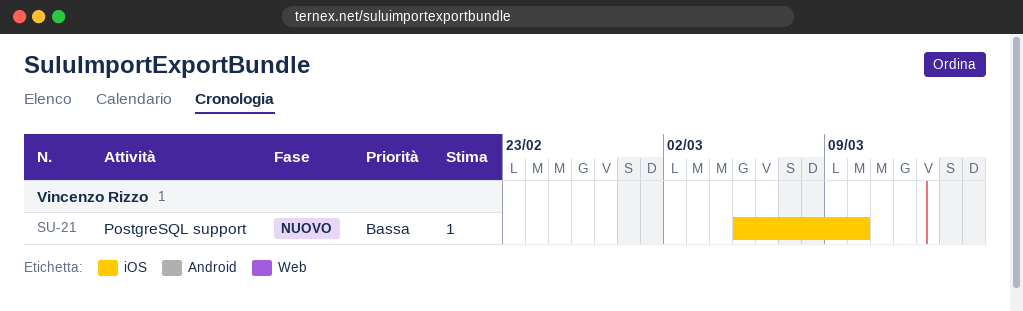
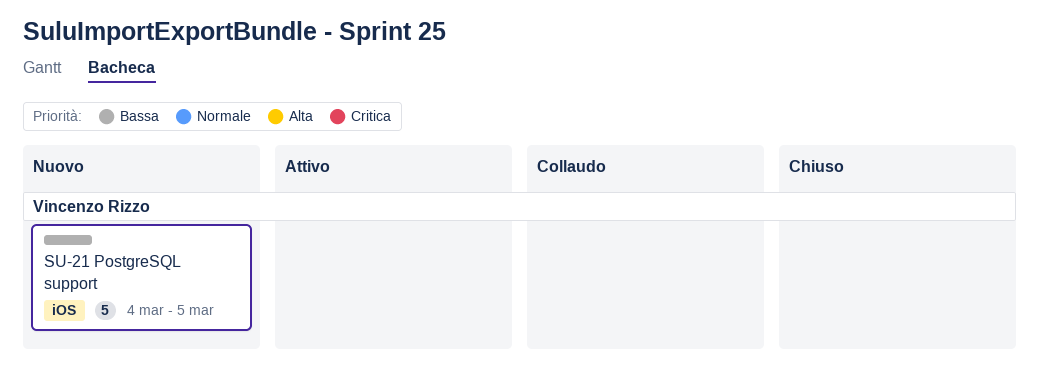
SU-21, estimate: 1 -> 5
SU-21, start: Mar 5 -> Mar 4
SU-21, due: Mar 10 -> Mar 5

